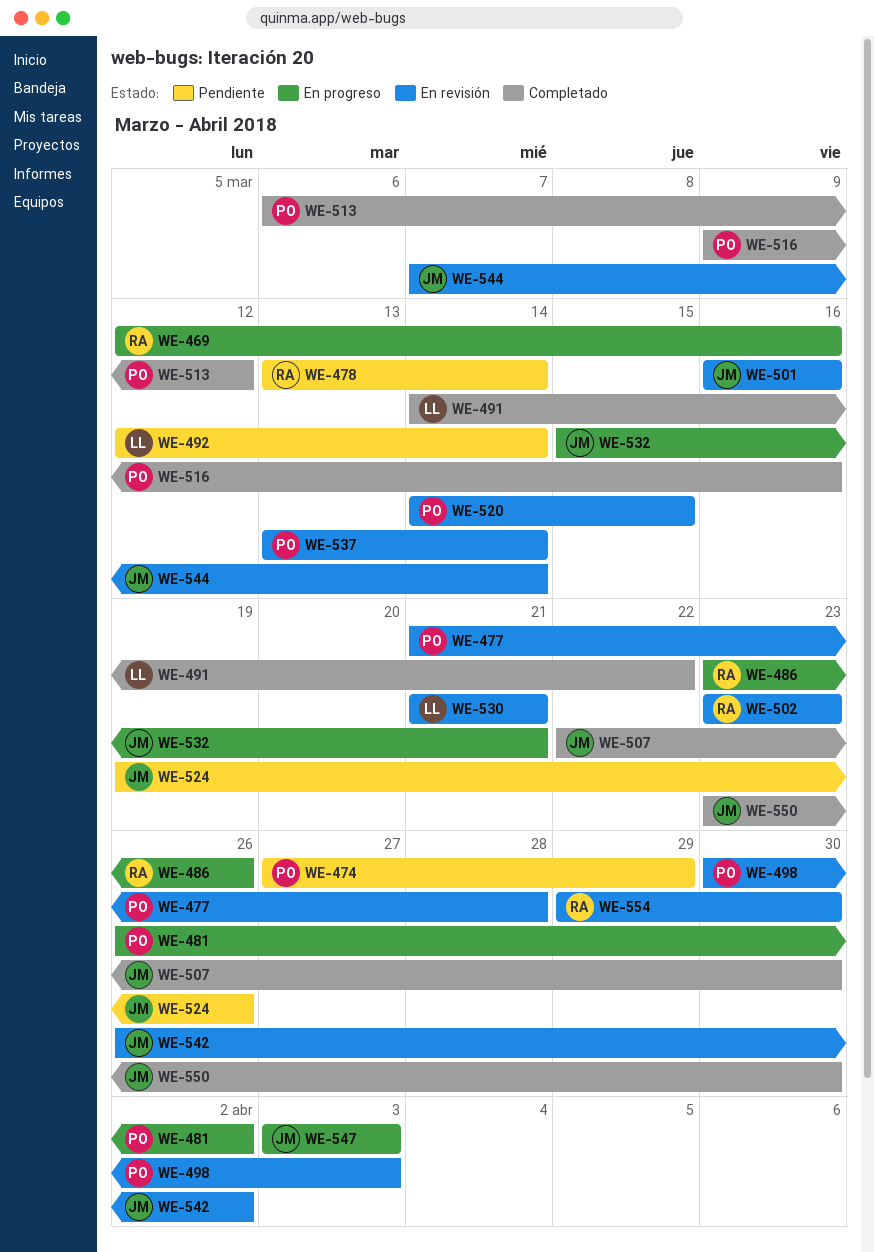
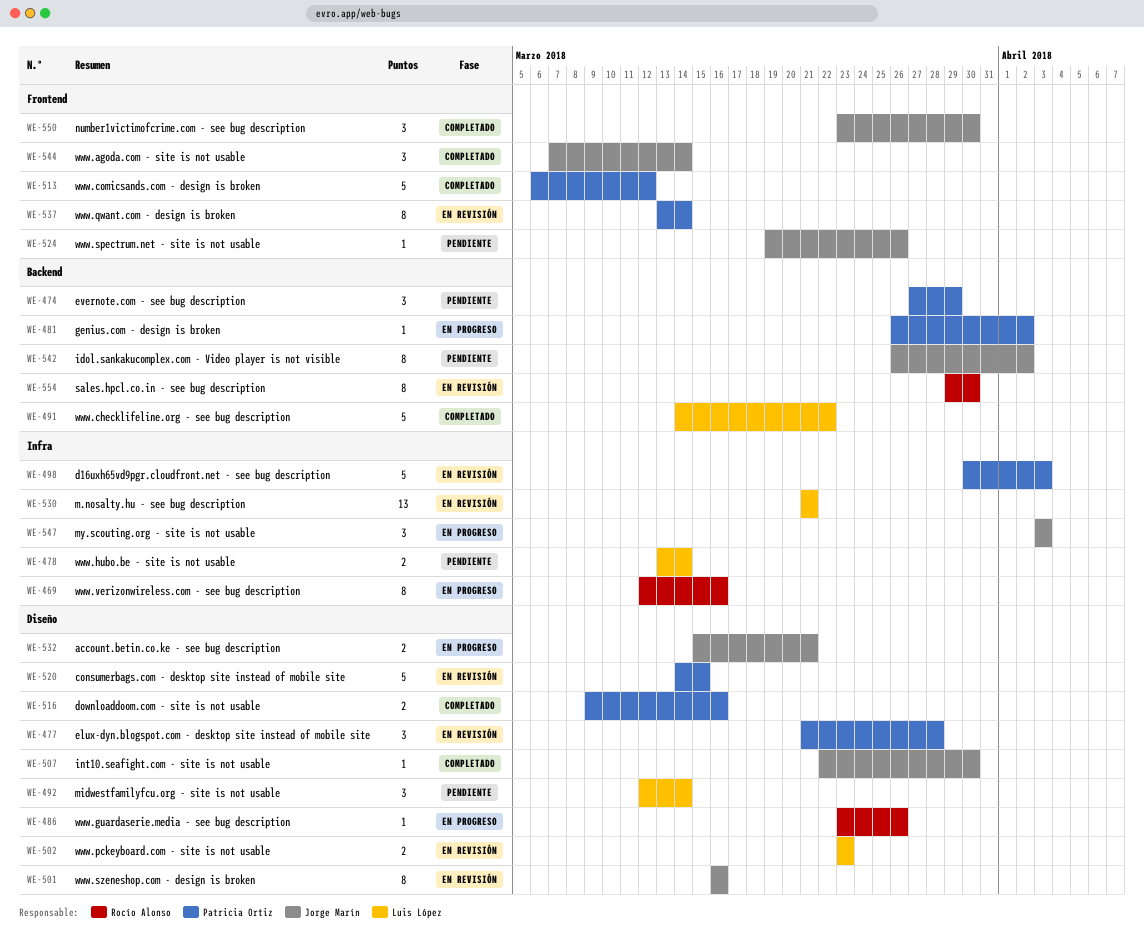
WE-478, owner: Rocío Alonso -> Luis López
WE-502, owner: Rocío Alonso -> Luis López
WE-542, status: En revisión -> Pendiente
WE-544, status: En revisión -> Completado

